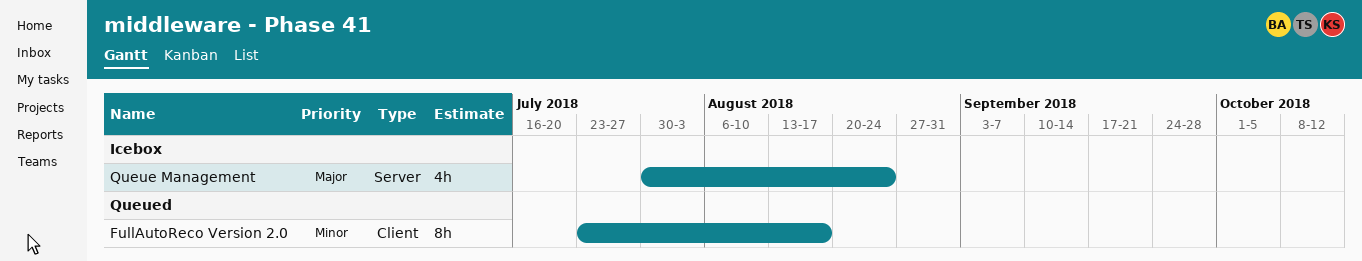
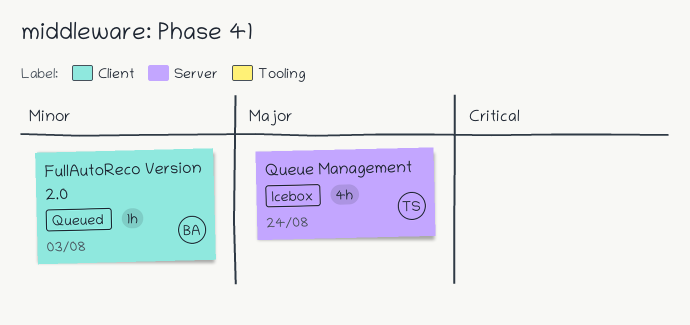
FullAutoReco Version 2.0, estimate: 8h -> 1h
FullAutoReco Version 2.0, due: Aug 17 -> Aug 3

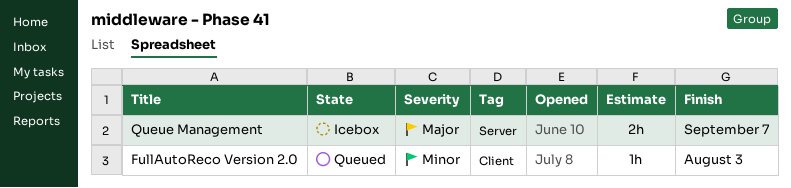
Queue Management, estimate: 4h -> 2h
Queue Management, due: Aug 24 -> Sep 7

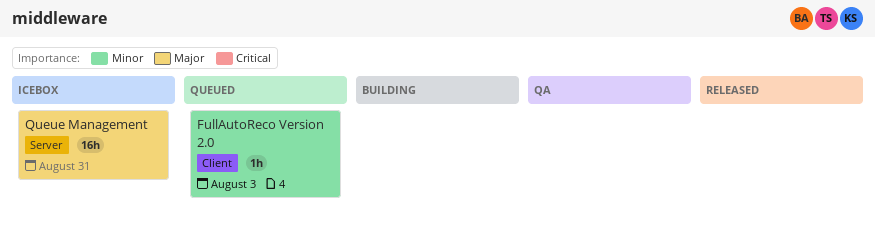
Queue Management, estimate: 2h -> 16h
Queue Management, due: Sep 7 -> Aug 31

